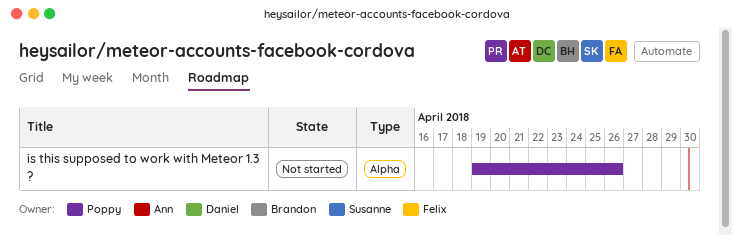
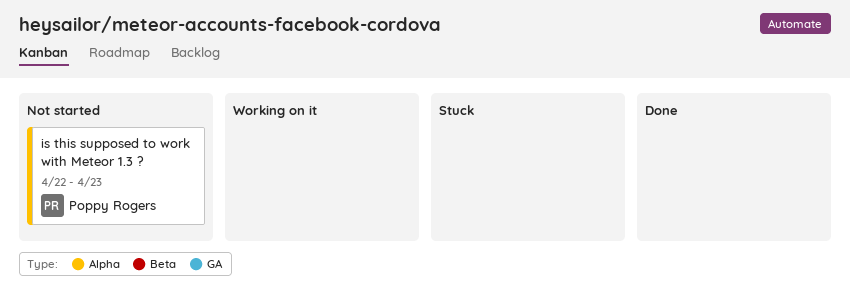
is this supposed to work with Meteor 1.3 ?, start: Apr 19 -> Apr 22
is this supposed to work with Meteor 1.3 ?, due: Apr 26 -> Apr 23

